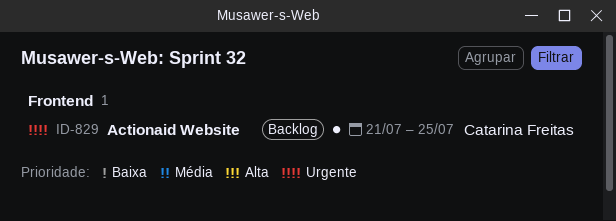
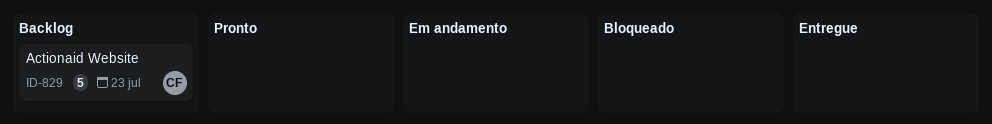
ID-829, estimate: 1 -> 5
ID-829, due: Jul 25 -> Jul 23

